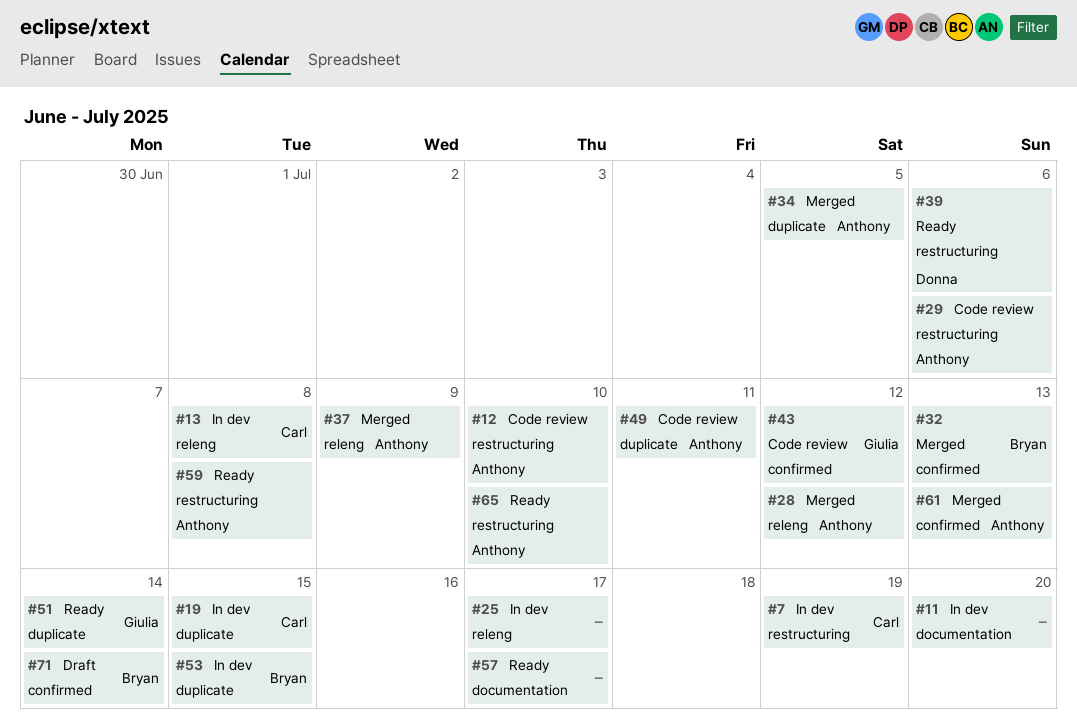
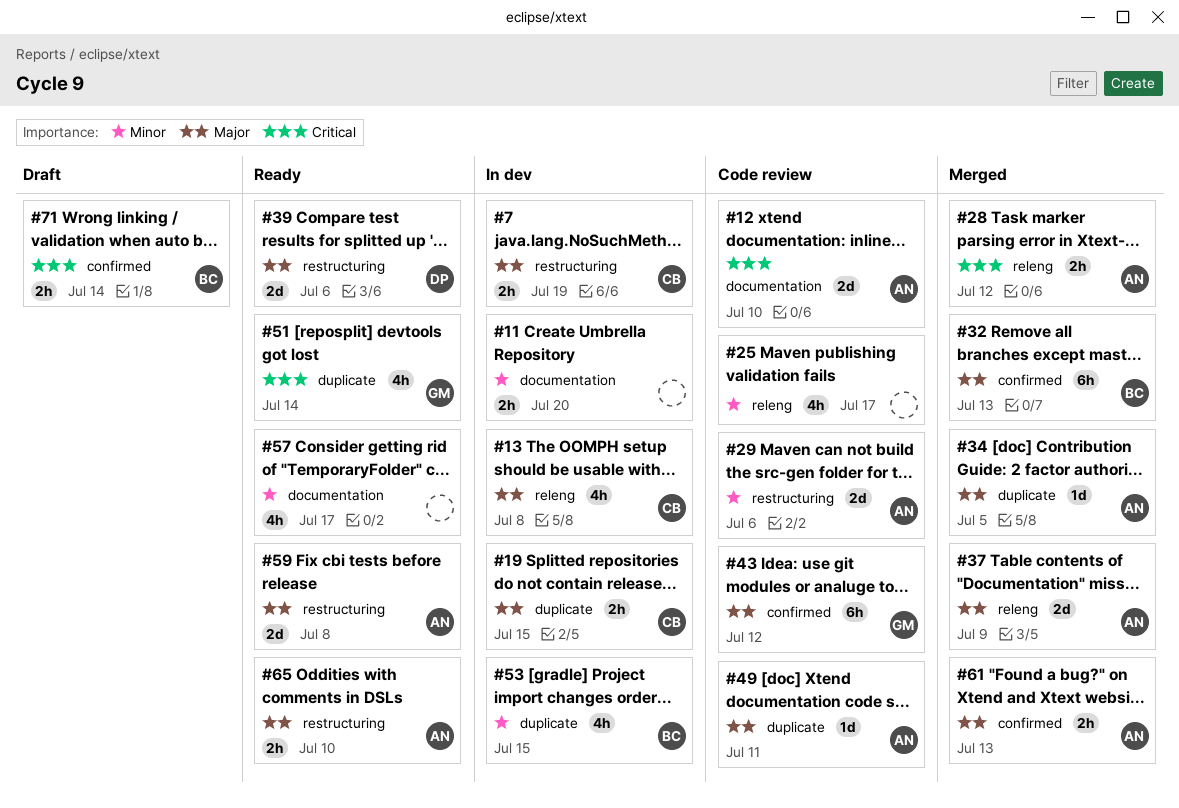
#12, label: restructuring -> documentation
#25, status: In dev -> Code review

